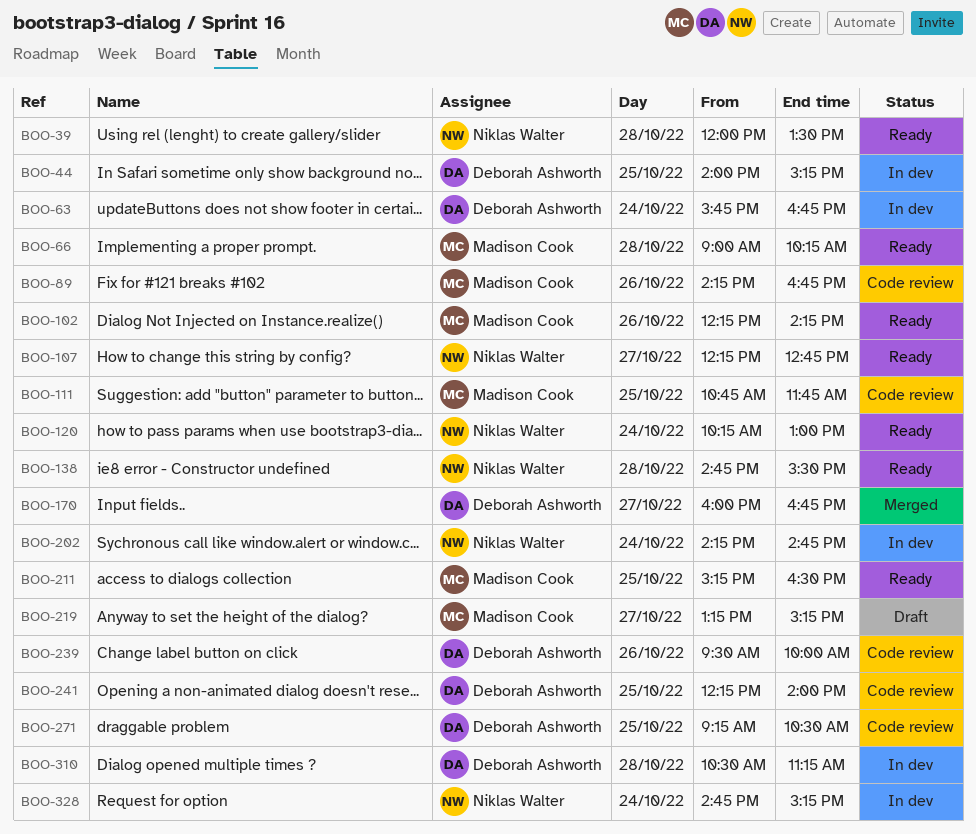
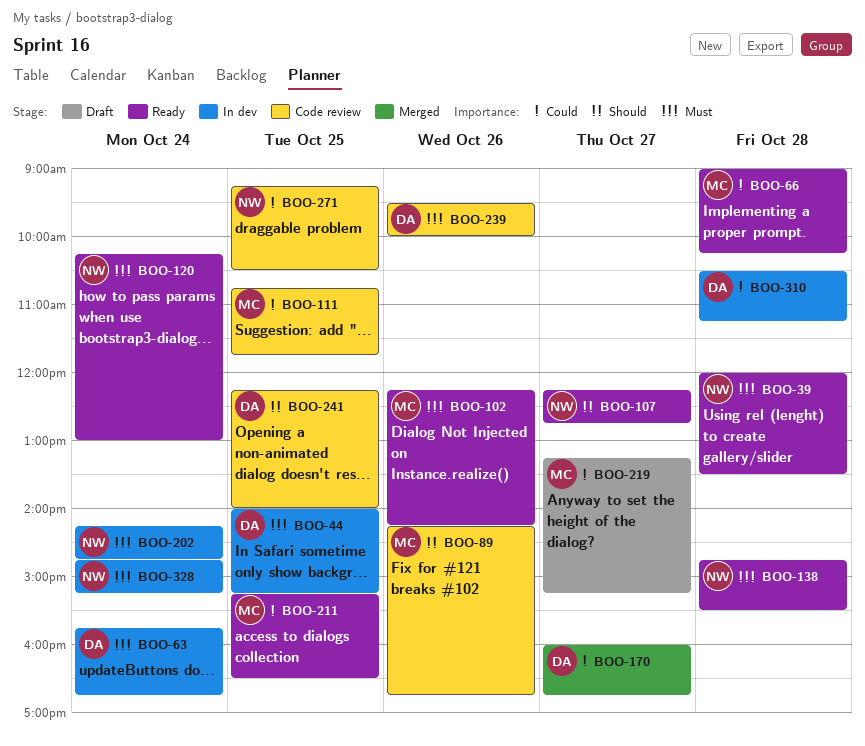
BOO-271, owner: Deborah Ashworth -> Niklas Walter

